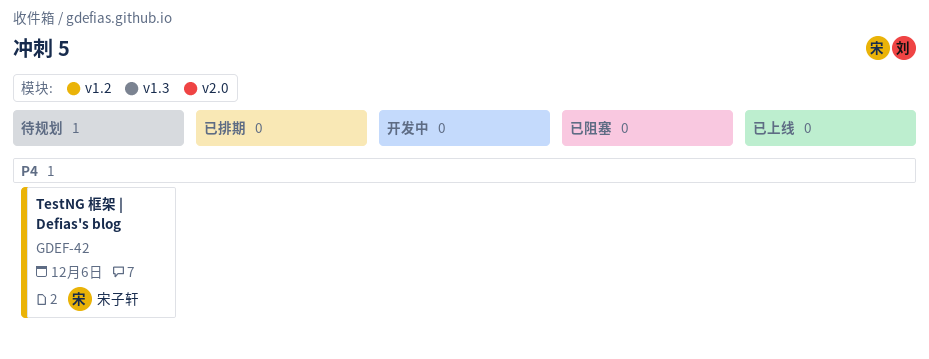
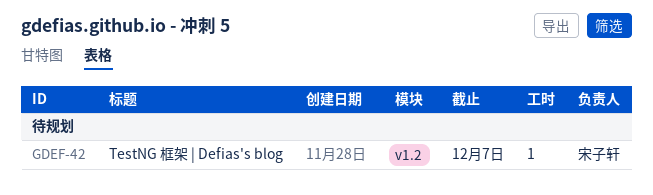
GDEF-42, due: Dec 6 -> Dec 7

